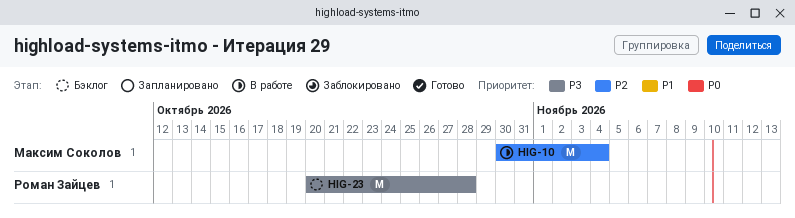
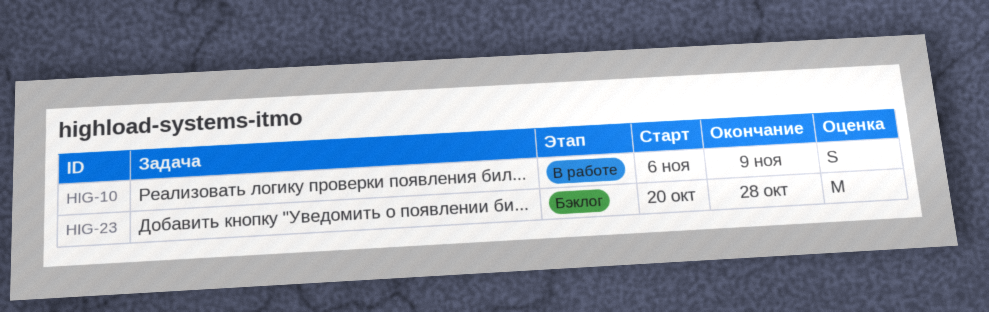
HIG-10, estimate: M -> S
HIG-10, start: Oct 30 -> Nov 6
HIG-10, due: Nov 4 -> Nov 9

